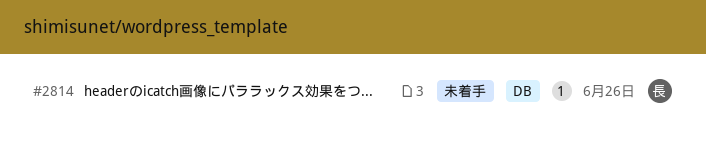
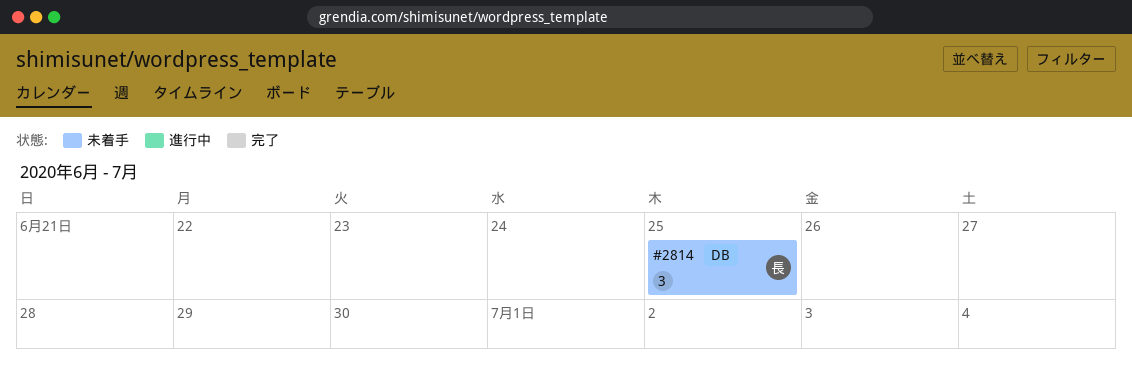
#2814, estimate: 1 -> 3
#2814, due: Jun 26 -> Jun 25

